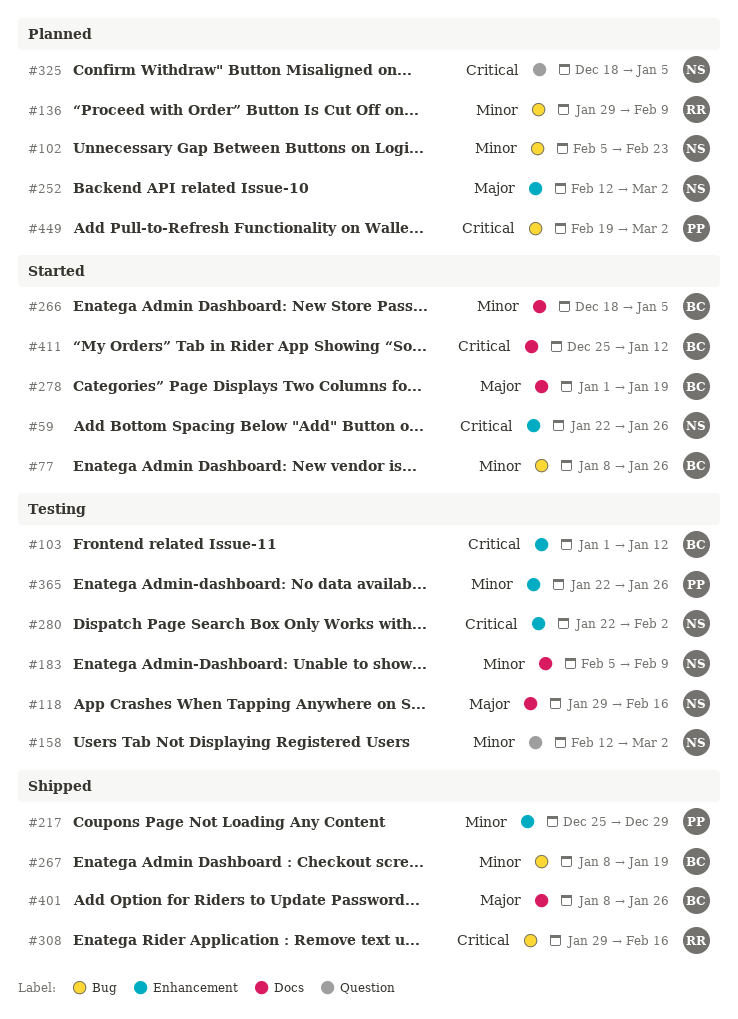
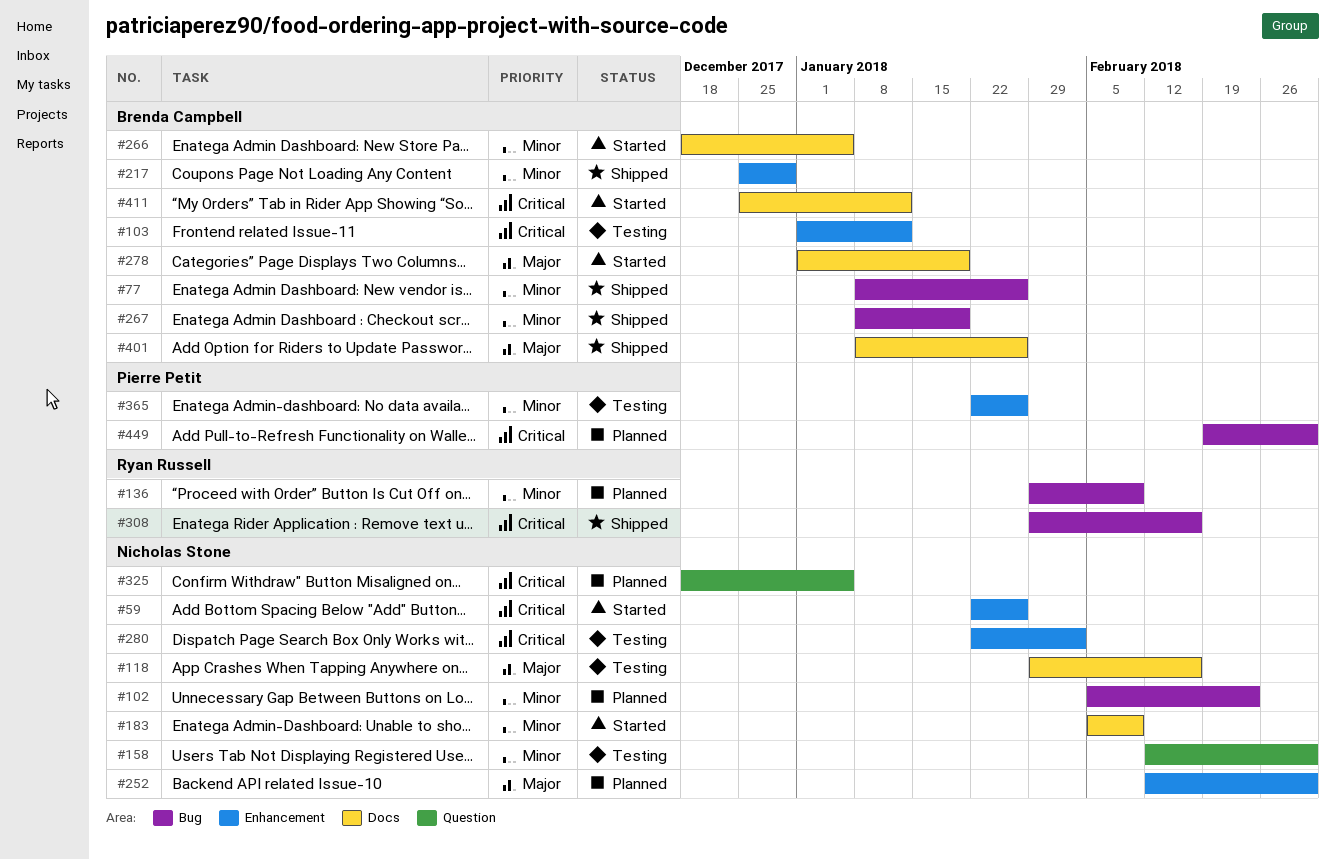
#77, status: Started -> Shipped
#183, status: Testing -> Started
#217, owner: Pierre Petit -> Brenda Campbell

